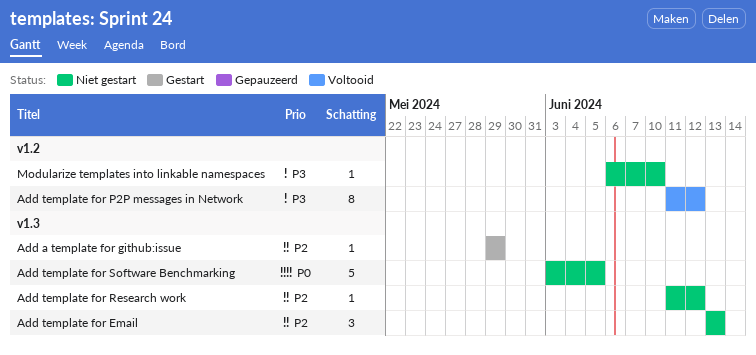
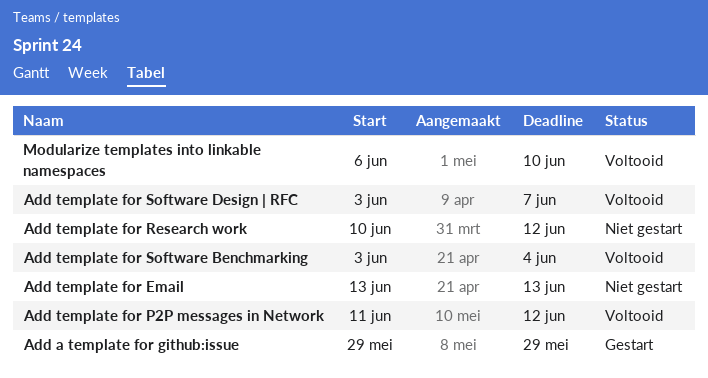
Add template for Research work, start: Jun 11 -> Jun 10
Add template for Software Benchmarking, status: Niet gestart -> Voltooid
Add template for Software Benchmarking, due: Jun 5 -> Jun 4
Add template for Software Design | RFC: none -> present
Modularize templates into linkable namespaces, status: Niet gestart -> Voltooid

